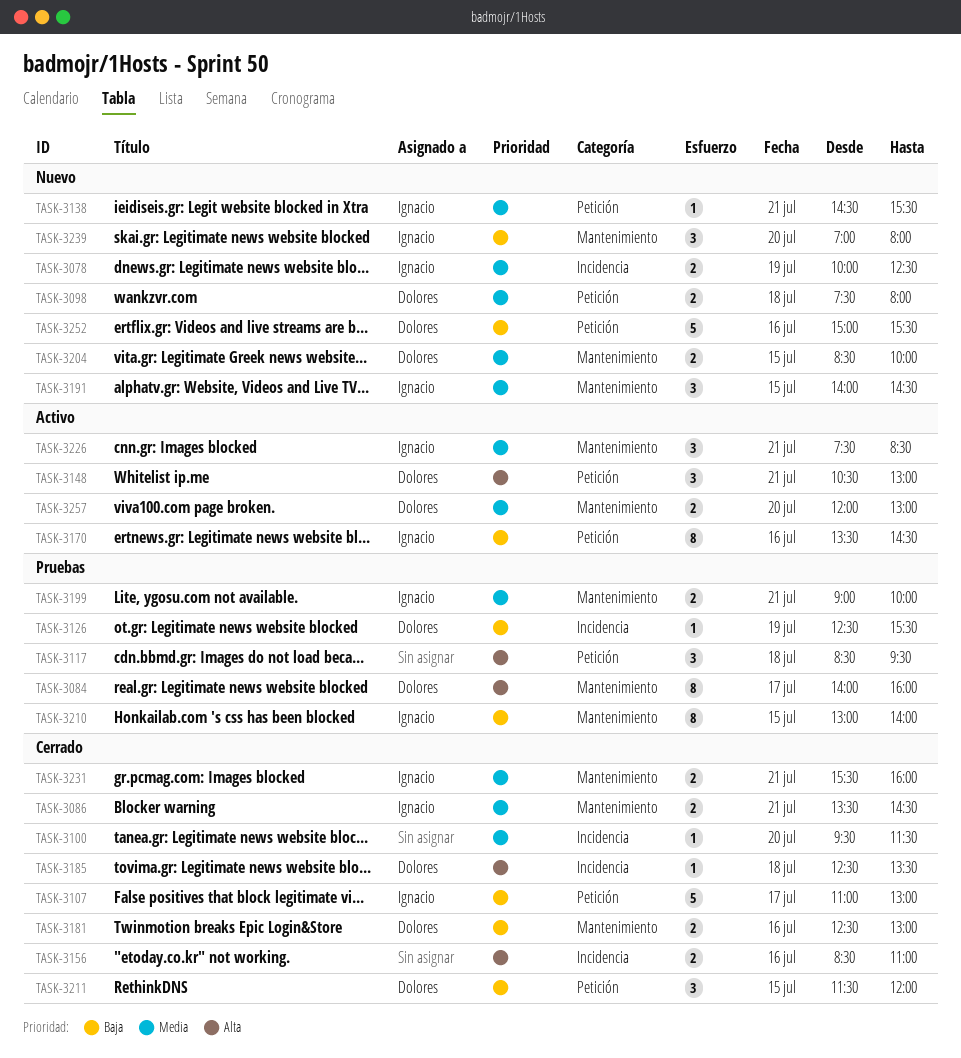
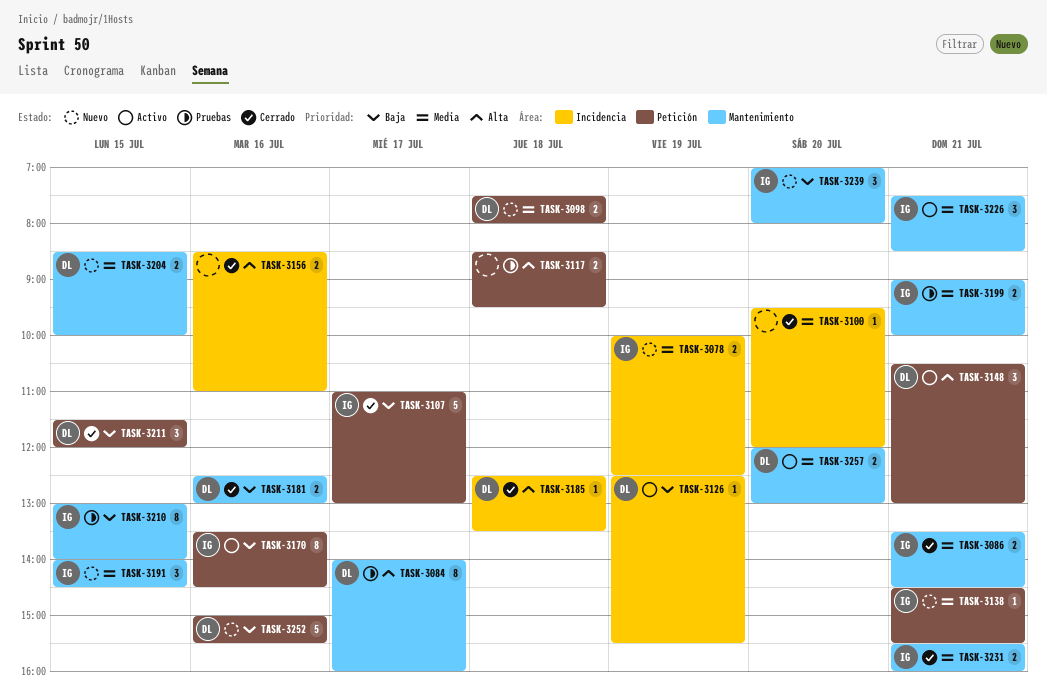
TASK-3100, ends: 11:30 -> 12:00
TASK-3117, estimate: 3 -> 2
TASK-3126, status: Pruebas -> Activo

